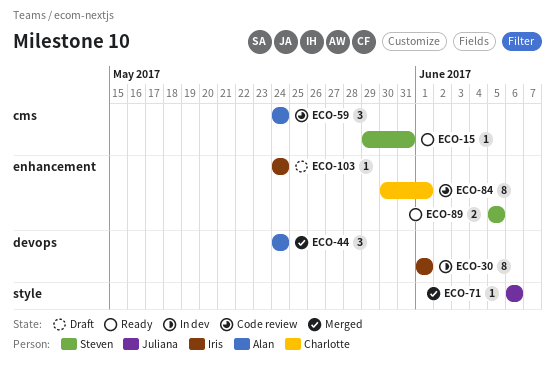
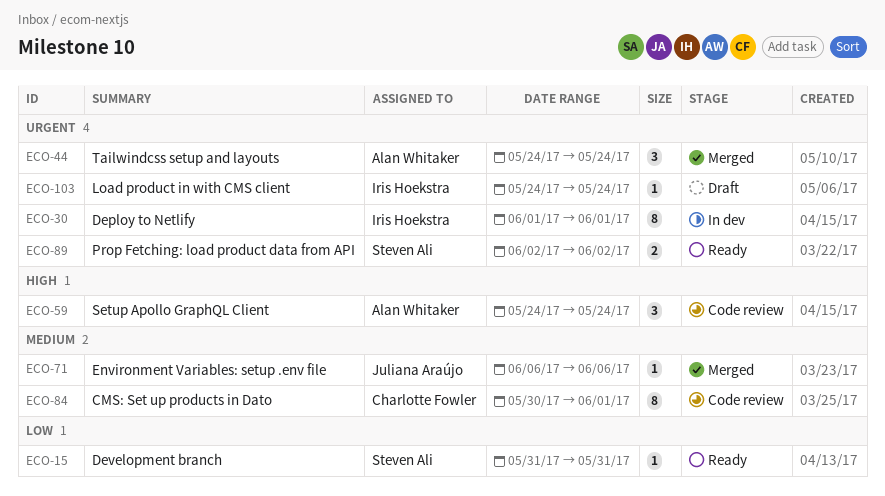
ECO-15, start: May 29 -> May 31
ECO-89, start: Jun 5 -> Jun 2
ECO-89, due: Jun 5 -> Jun 2

